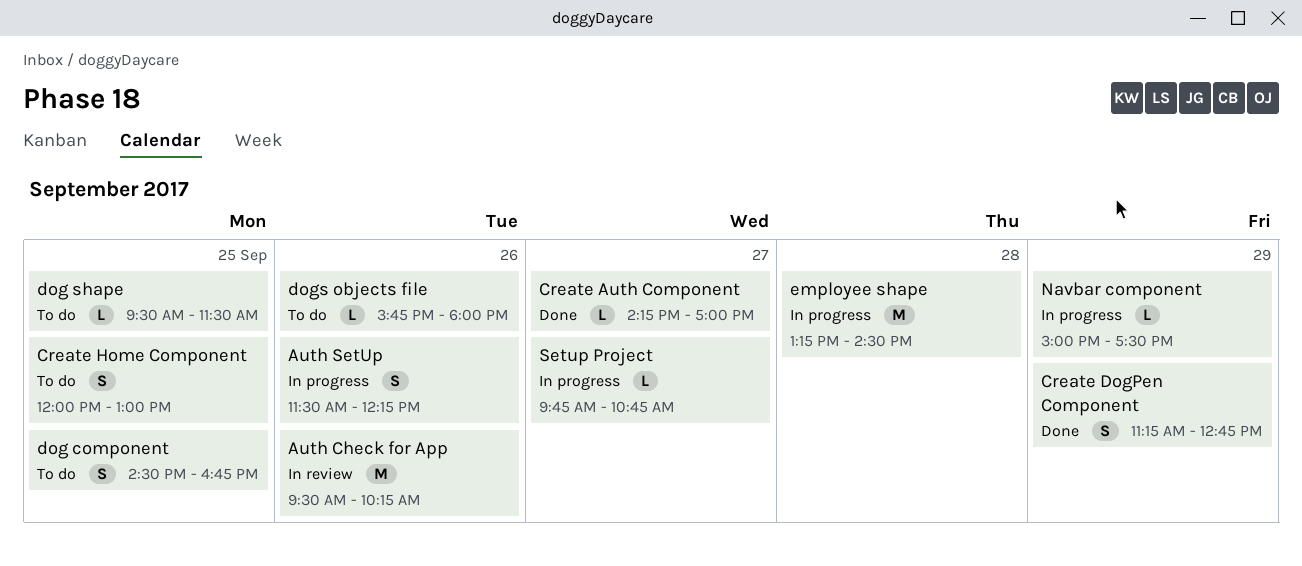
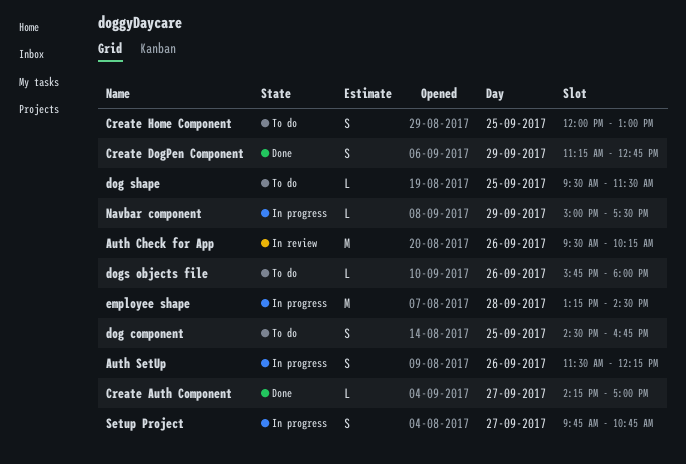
Setup Project, estimate: L -> S

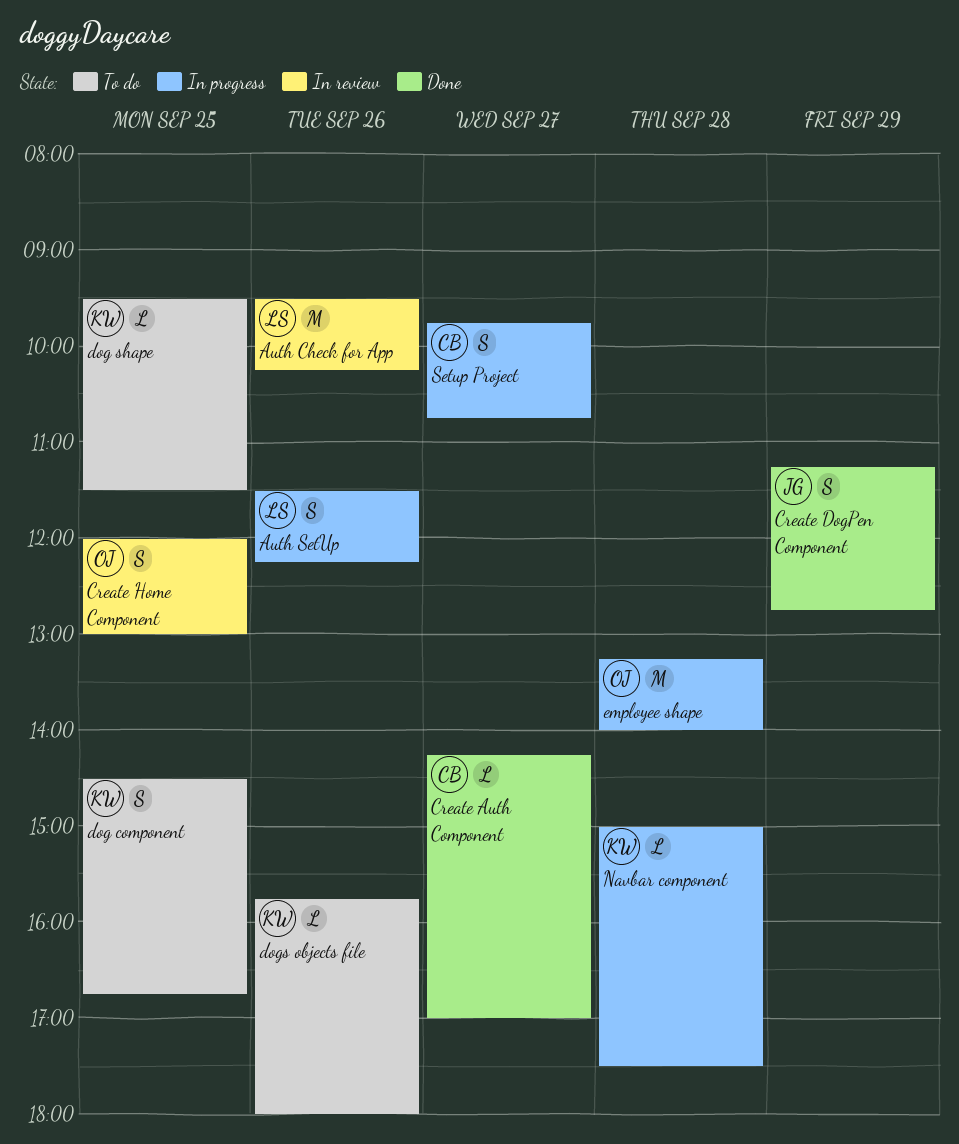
Create Home Component, status: To do -> In review
employee shape, ends: 14:30 -> 14:00
Navbar component, day: Sep 29 -> Sep 28

